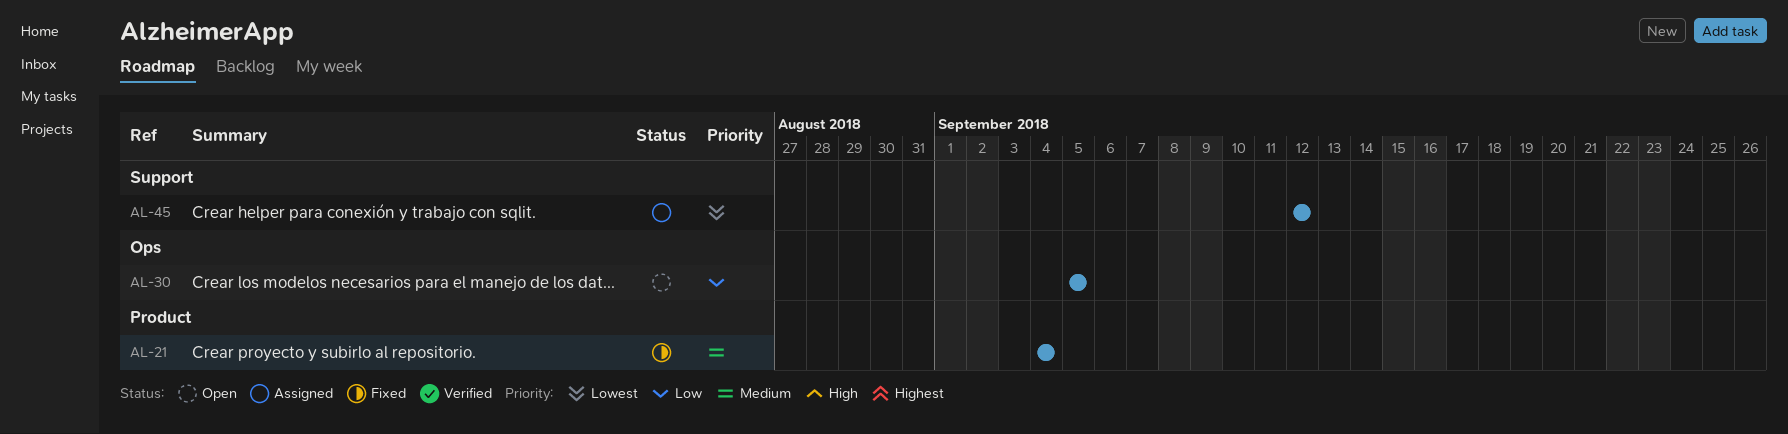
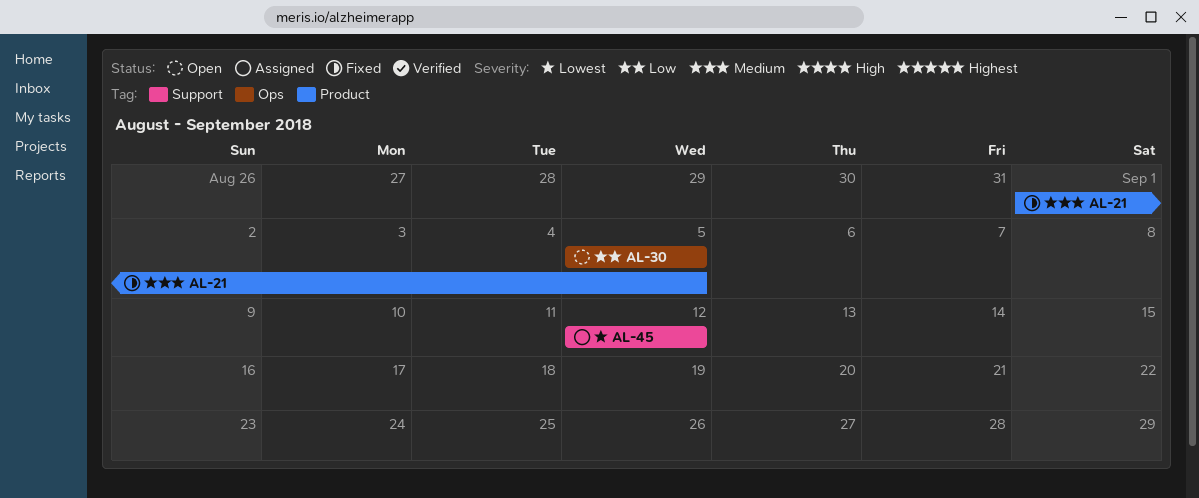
AL-21, start: Sep 4 -> Sep 1
AL-21, due: Sep 4 -> Sep 5

